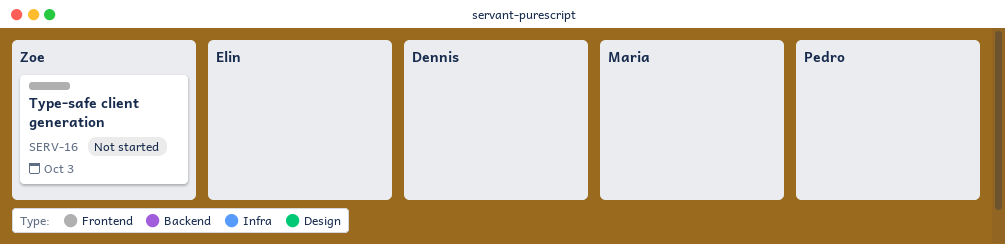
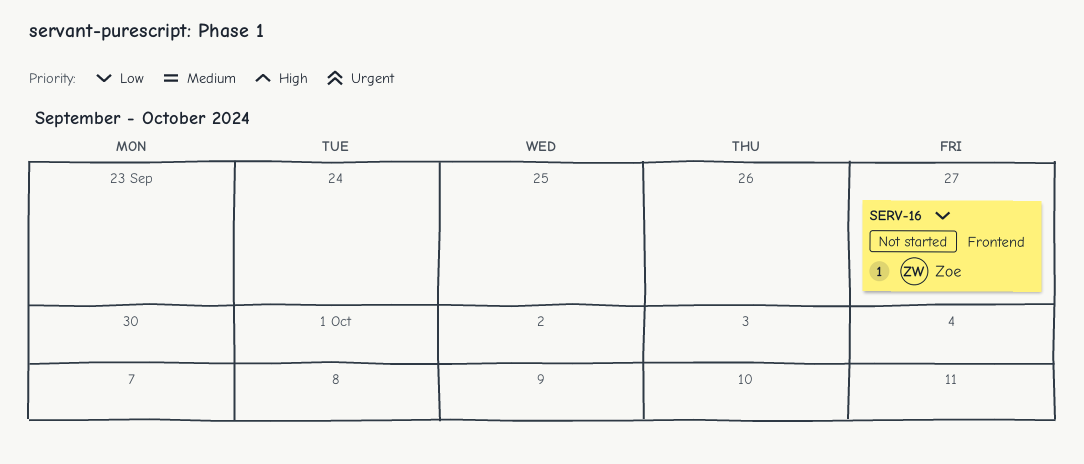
SERV-16, due: Oct 3 -> Sep 27

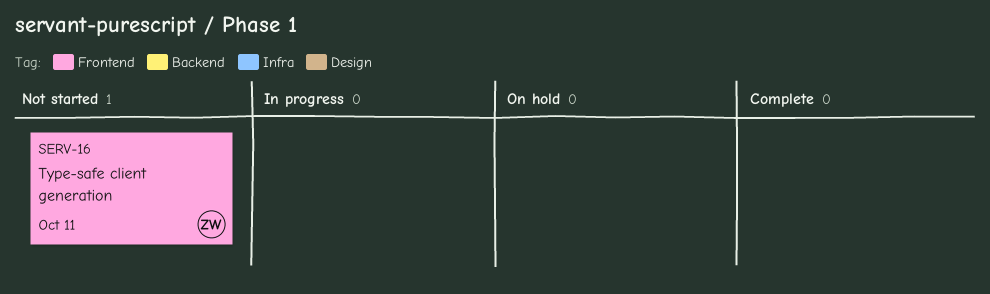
SERV-16, due: Sep 27 -> Oct 11

